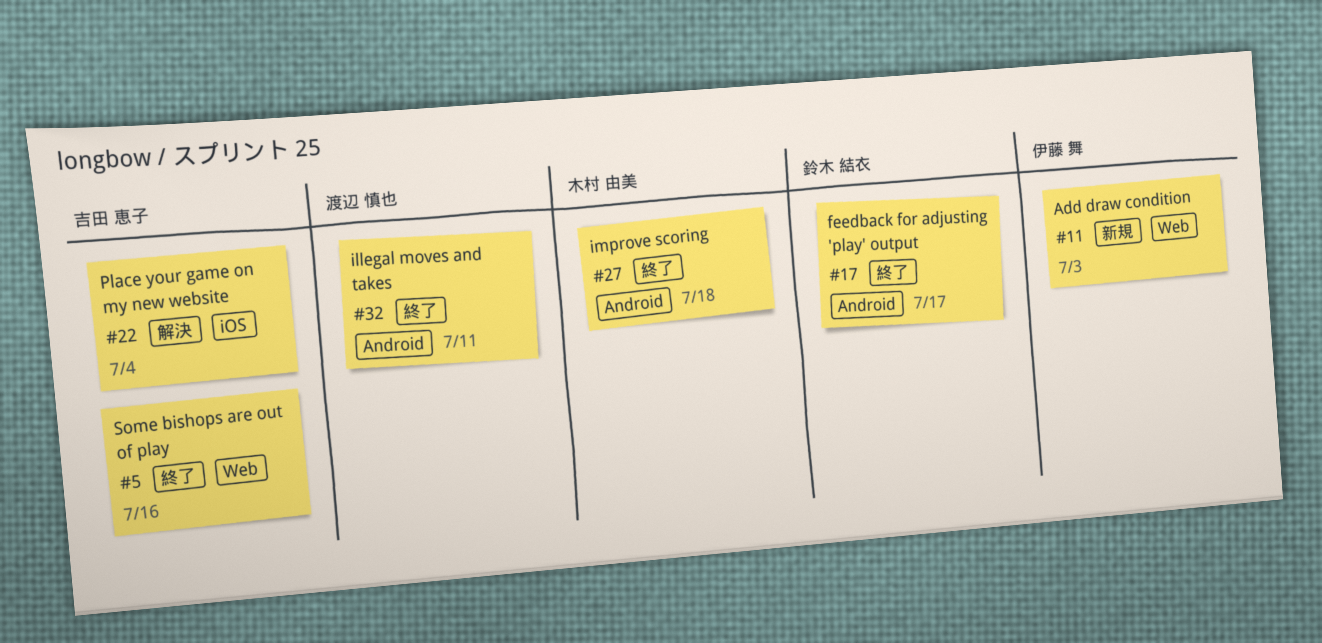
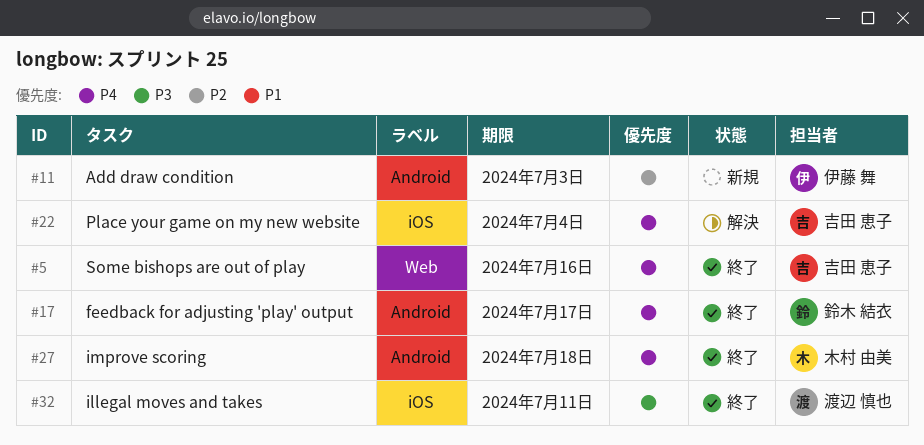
#11, label: Web -> Android
#32, label: Android -> iOS

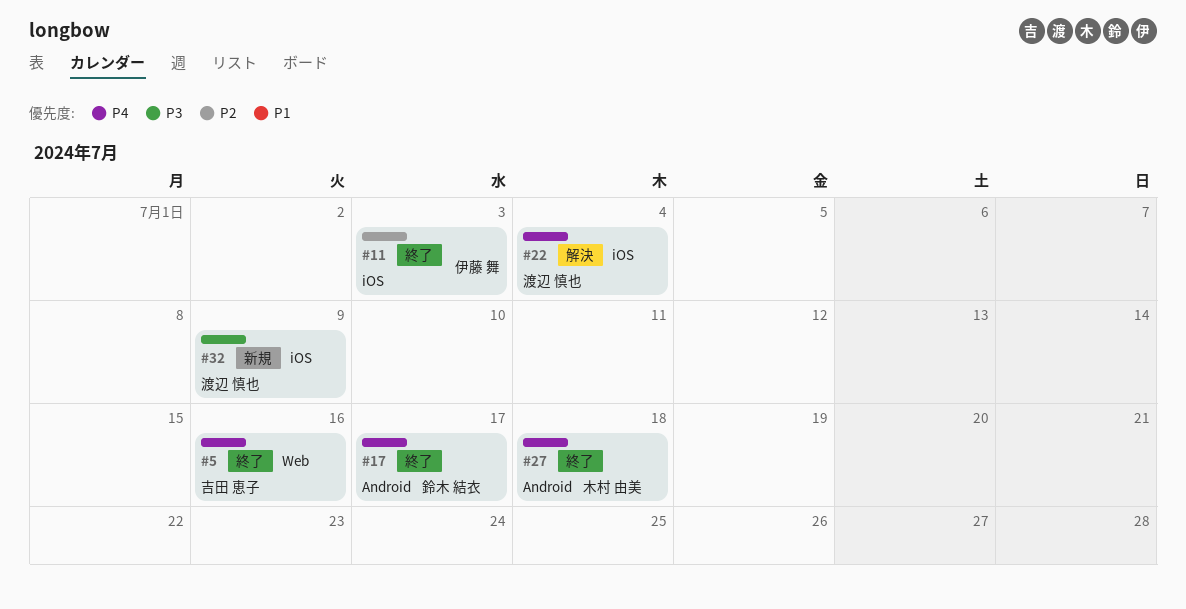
#11, status: 新規 -> 終了
#11, label: Android -> iOS
#22, owner: 吉田 恵子 -> 渡辺 慎也
#32, status: 終了 -> 新規
#32, due: Jul 11 -> Jul 9

